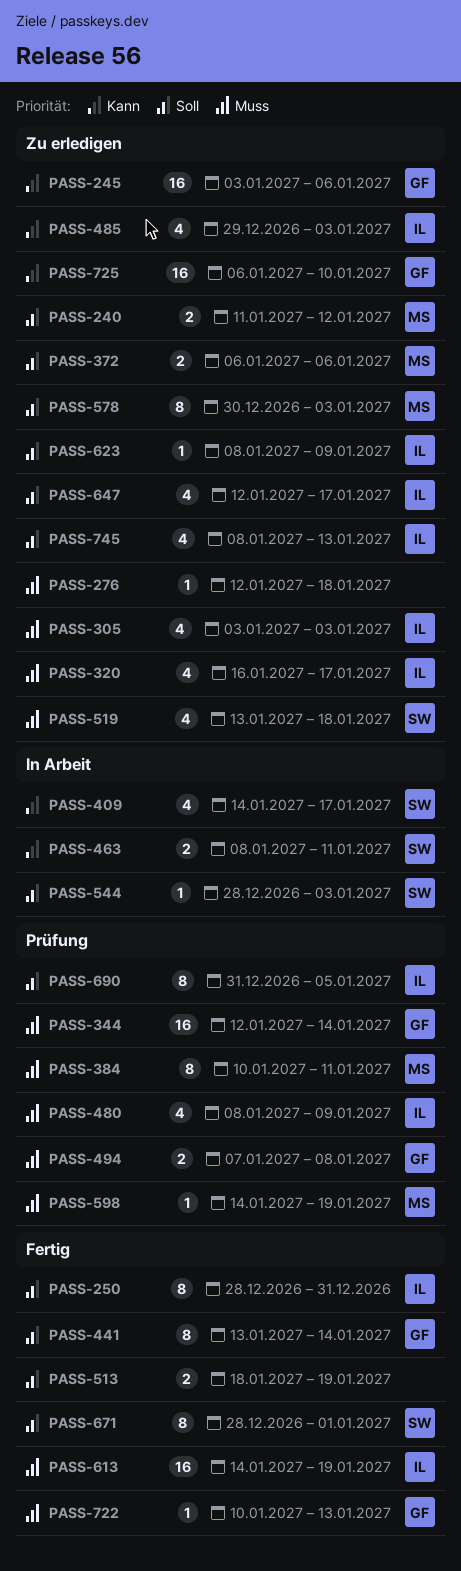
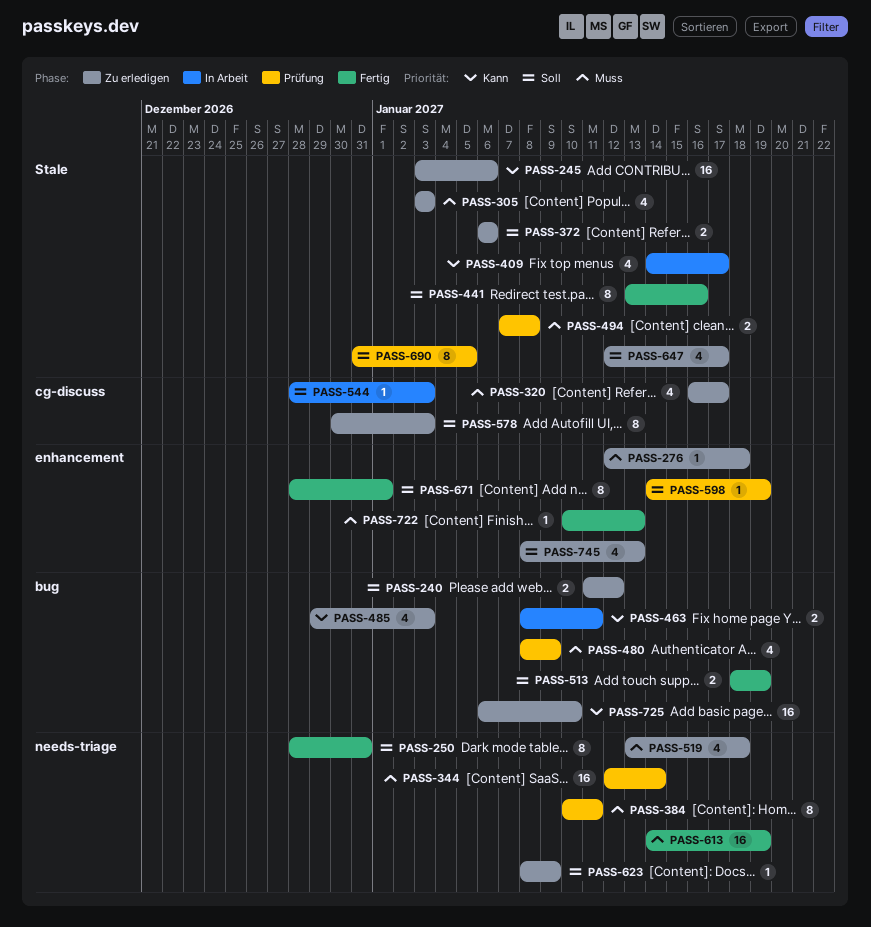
PASS-441, due: Jan 14 -> Jan 16
PASS-598, priority: Muss -> Soll

